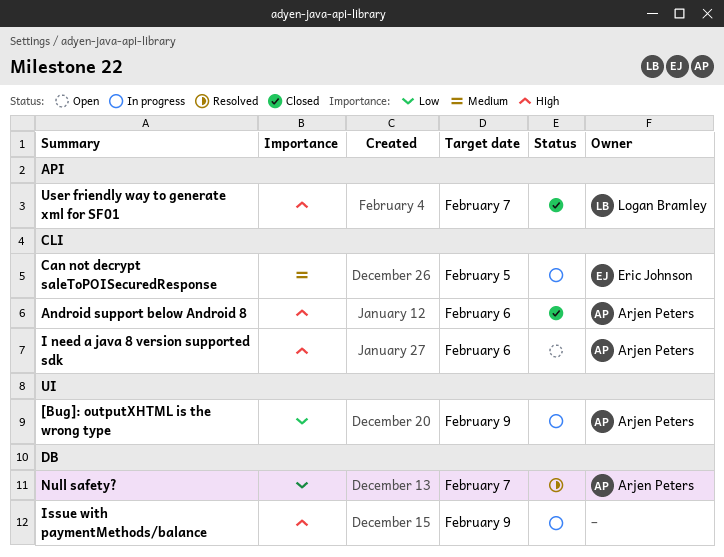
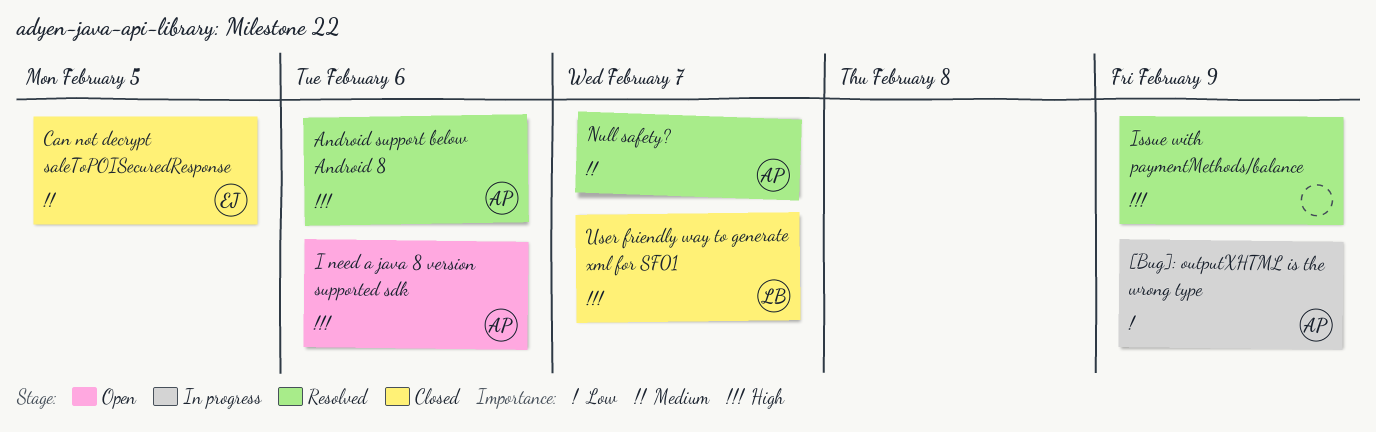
Android support below Android 8, status: Closed -> Resolved
Can not decrypt saleToPOISecuredResponse, status: In progress -> Closed
Issue with paymentMethods/balance, status: In progress -> Resolved
Null safety?, priority: Low -> Medium

